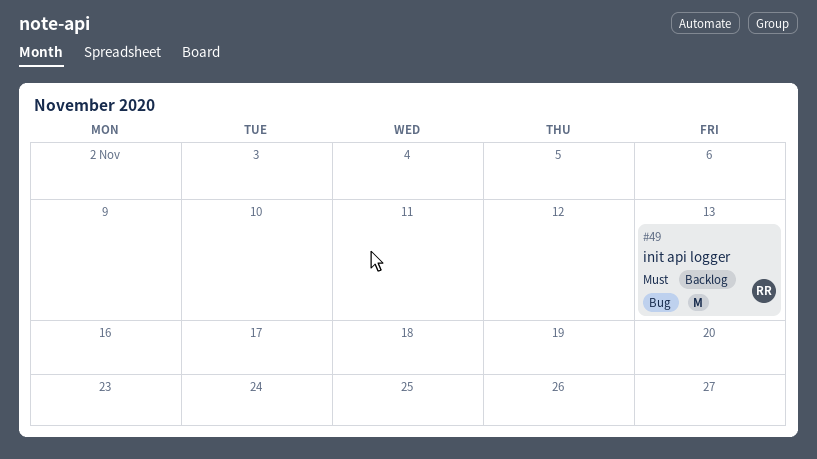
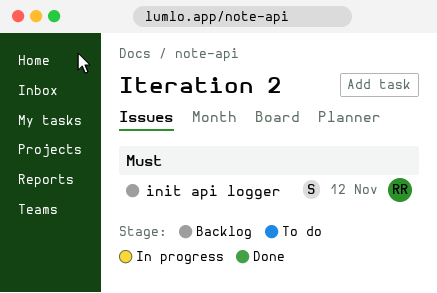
init api logger, estimate: M -> S
init api logger, due: Nov 13 -> Nov 12

